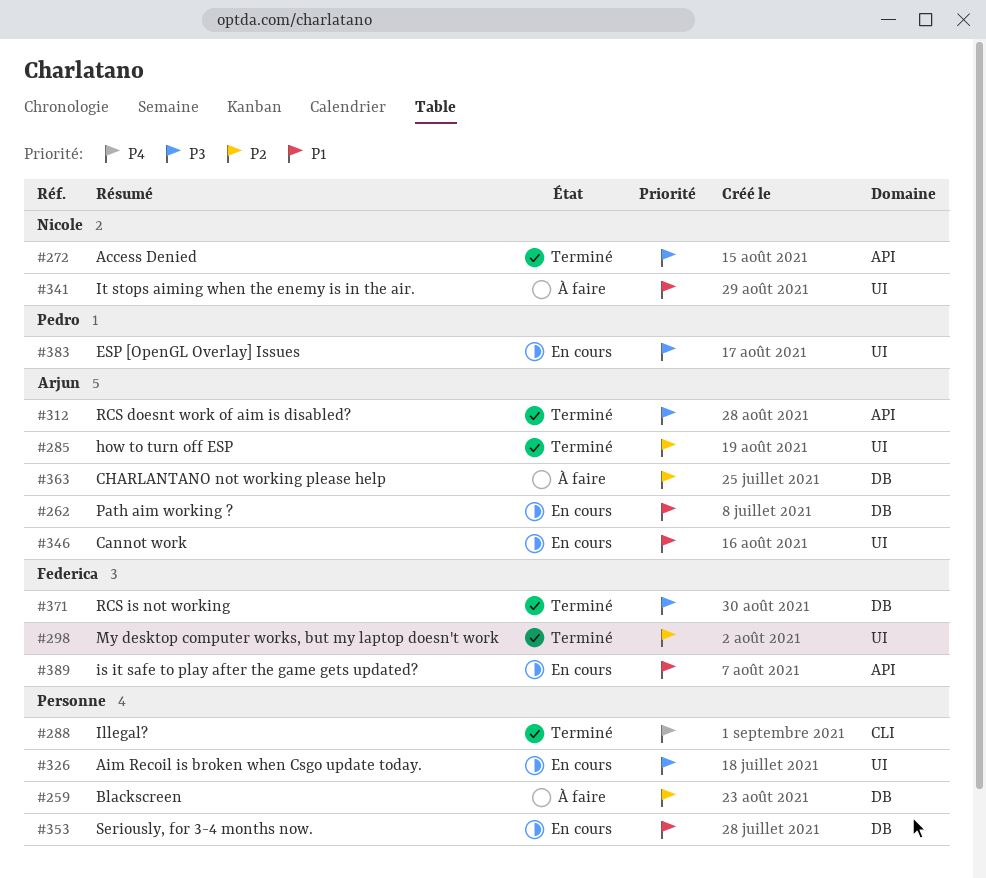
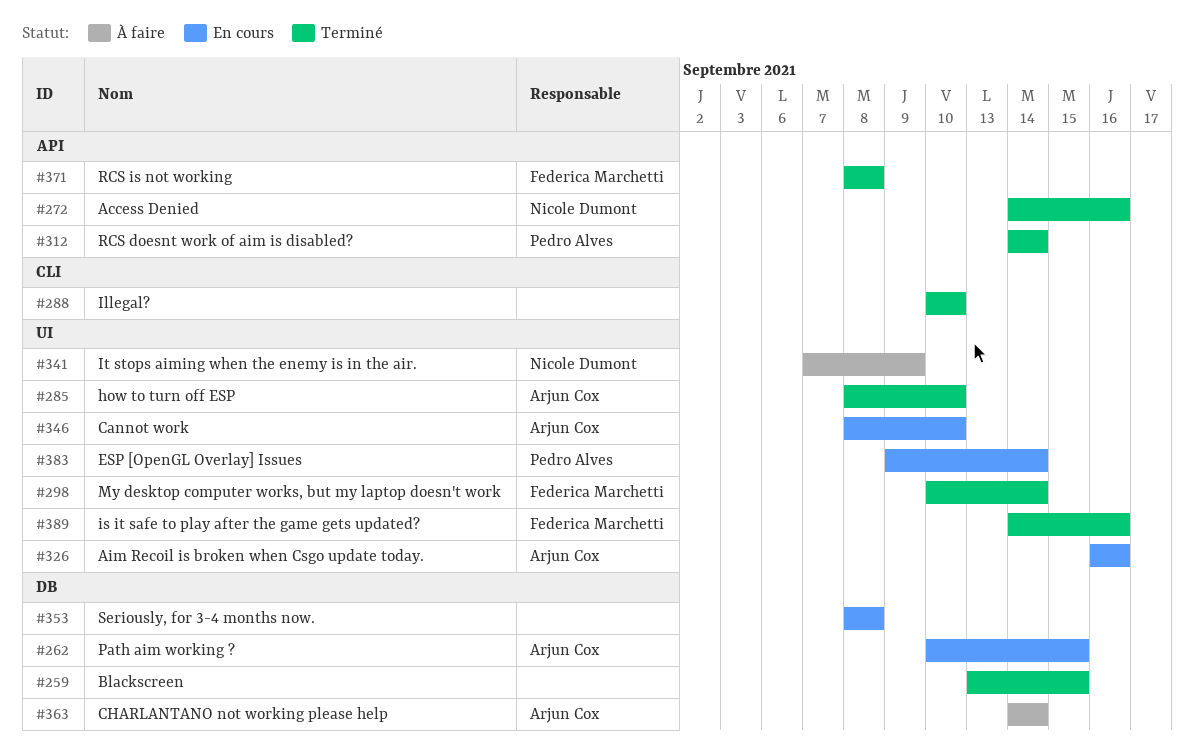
#259, status: À faire -> Terminé
#312, owner: Arjun Cox -> Pedro Alves
#326, owner: none -> Arjun Cox
#371, label: DB -> API
#389, status: En cours -> Terminé
#389, label: API -> UI

